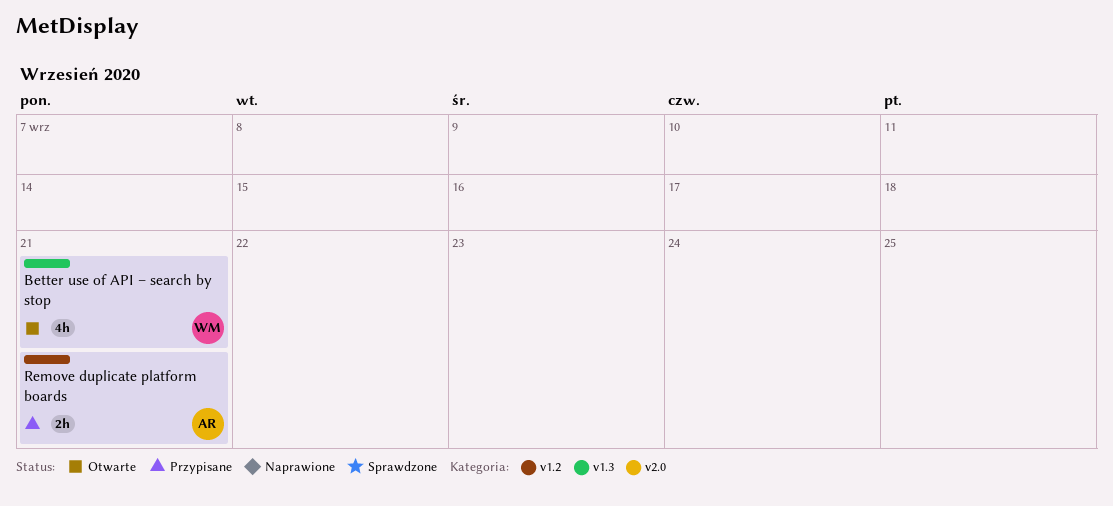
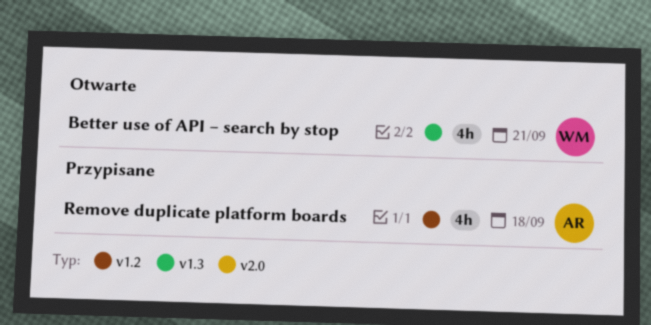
Remove duplicate platform boards, estimate: 2h -> 4h
Remove duplicate platform boards, due: Sep 21 -> Sep 18

